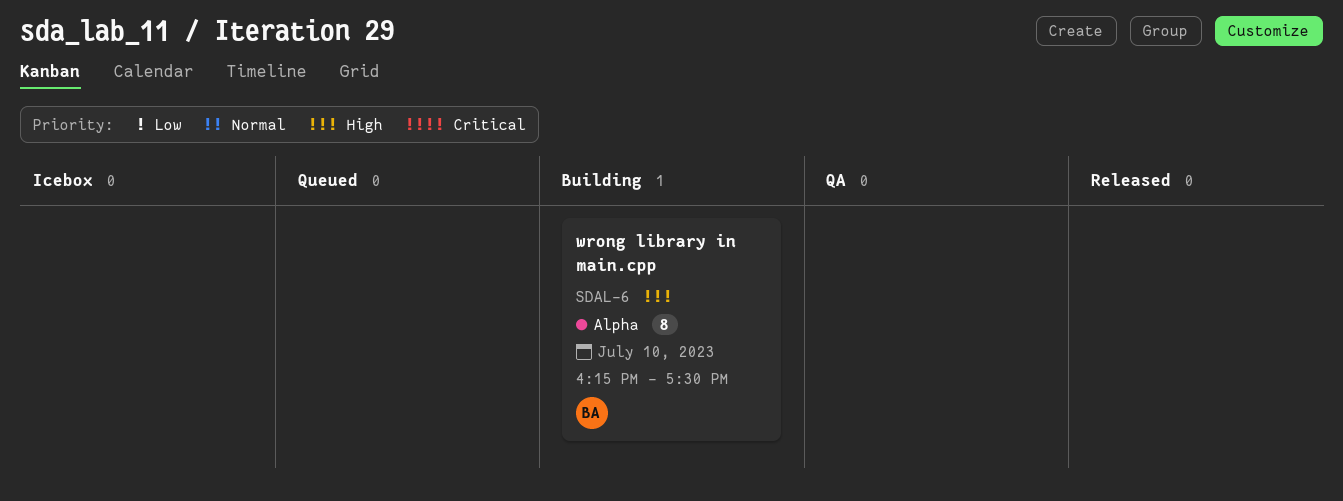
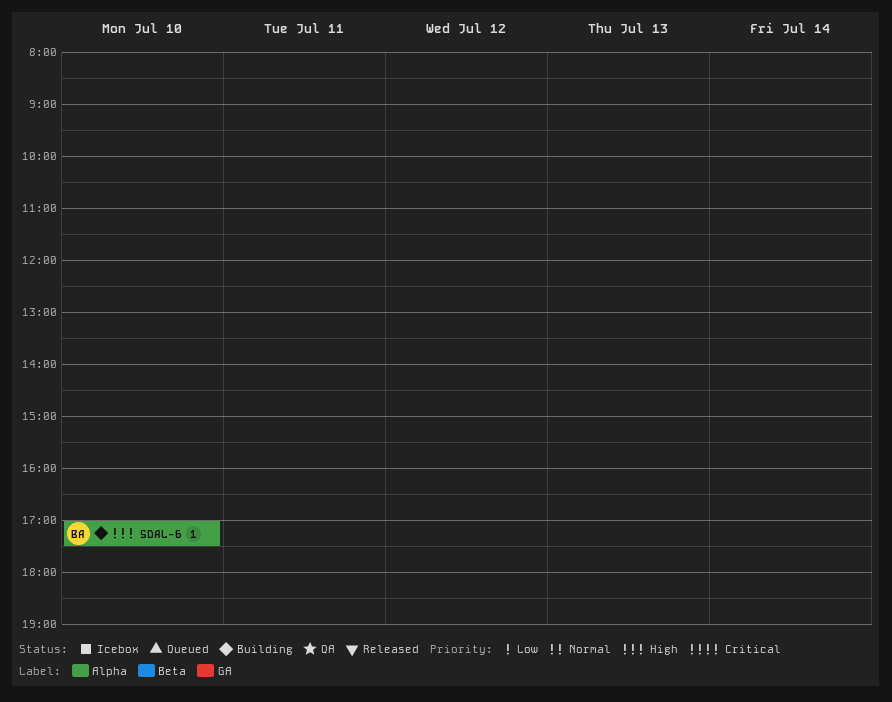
SDAL-6, estimate: 8 -> 1
SDAL-6, begins: 16:15 -> 17:00

